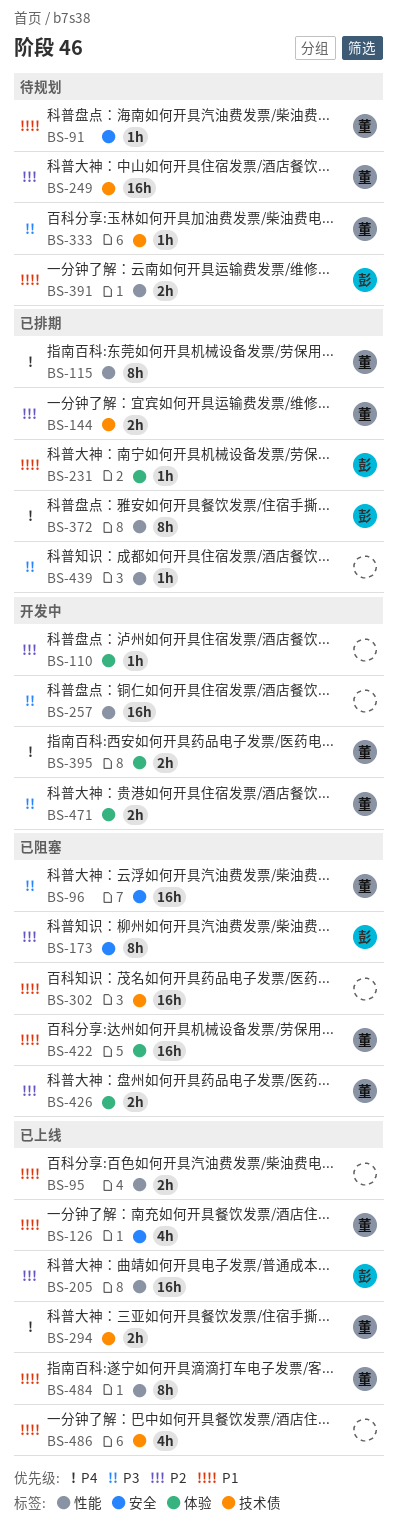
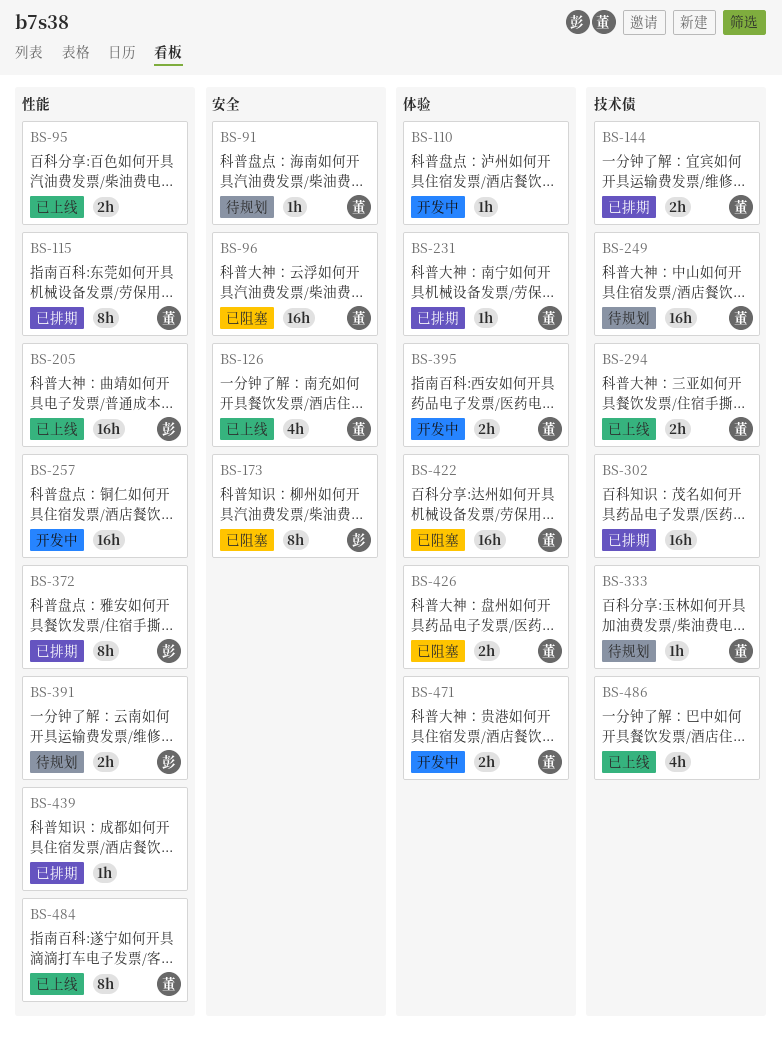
BS-231, owner: 彭 -> 董
BS-302, status: 已阻塞 -> 已排期

